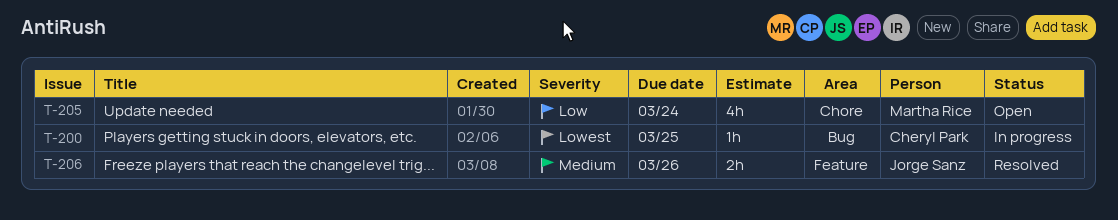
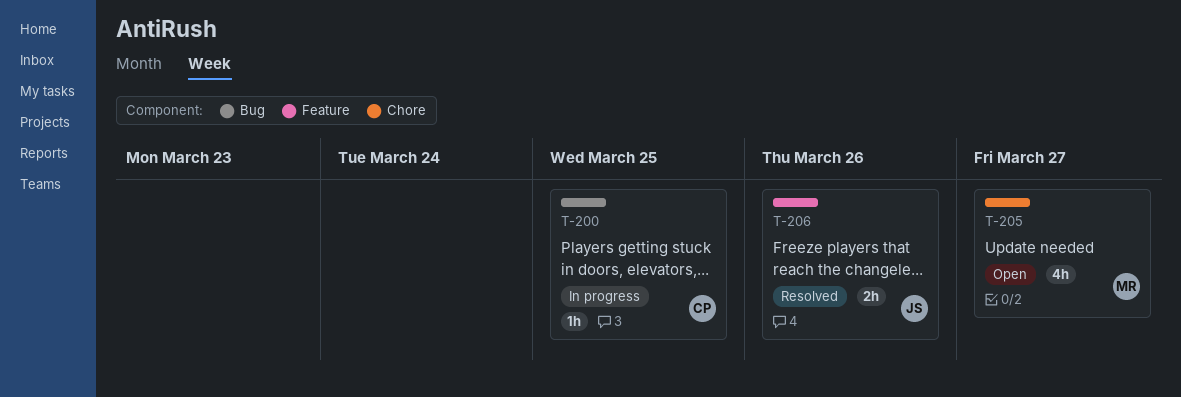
T-205, due: Mar 24 -> Mar 27

